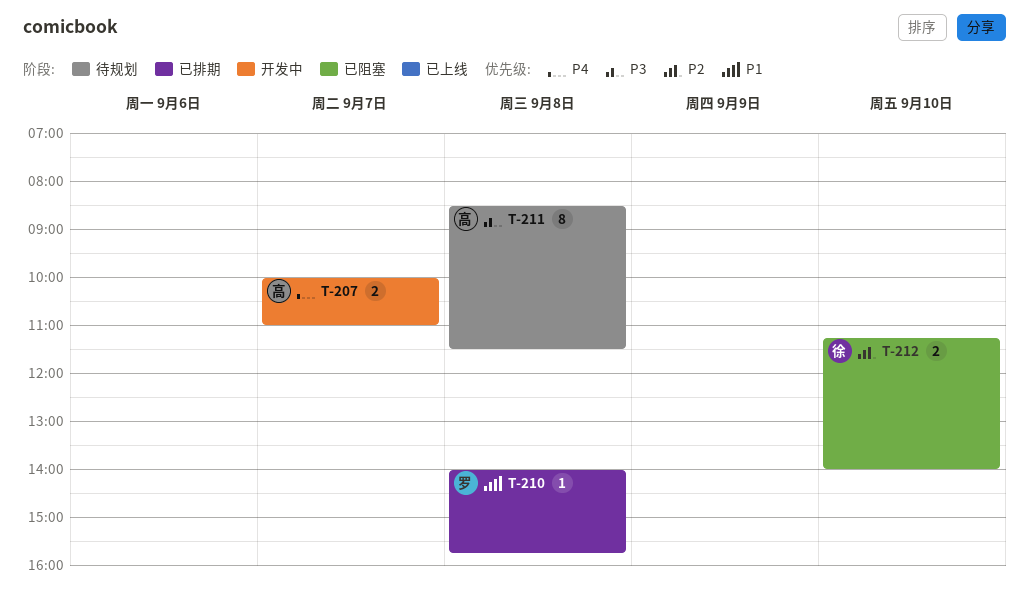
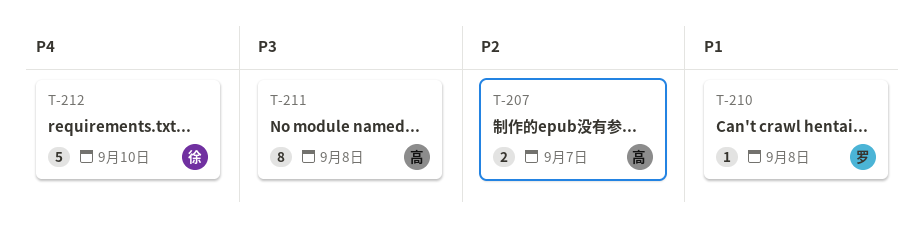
T-207, priority: P4 -> P2
T-212, priority: P2 -> P4
T-212, estimate: 2 -> 5

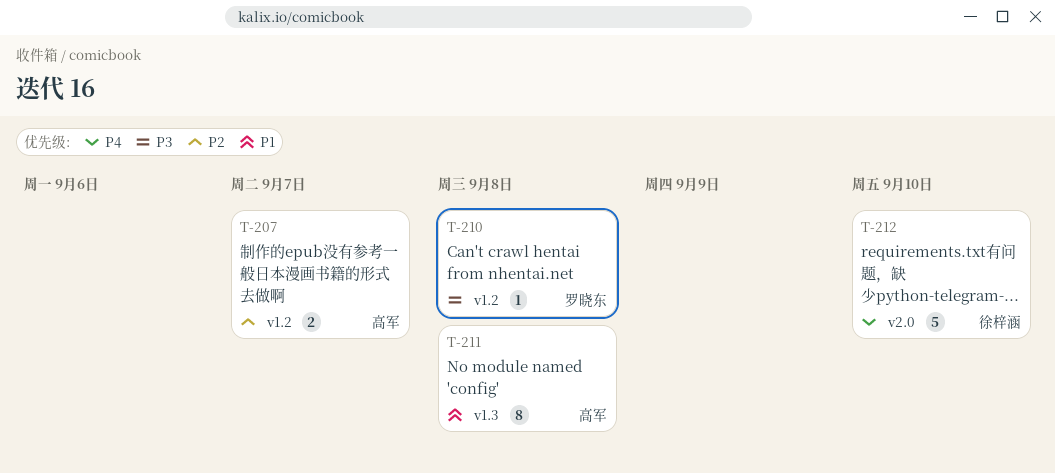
T-210, priority: P1 -> P3
T-211, priority: P3 -> P1

